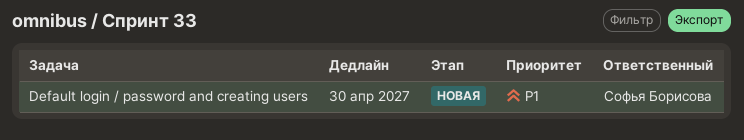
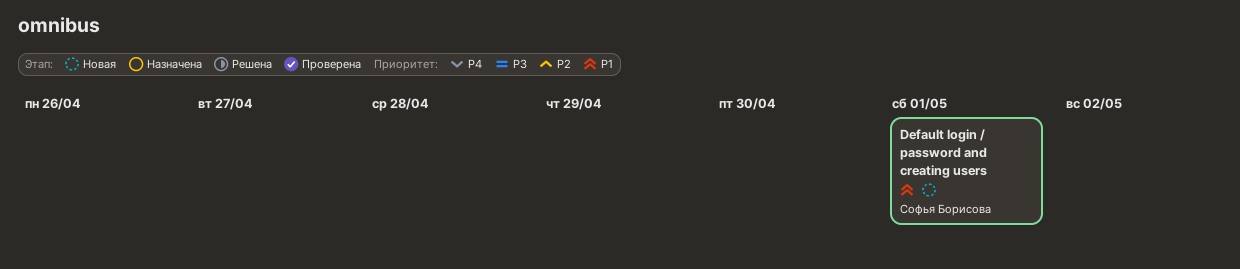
Default login / password and creating users, due: Apr 30 -> May 1

